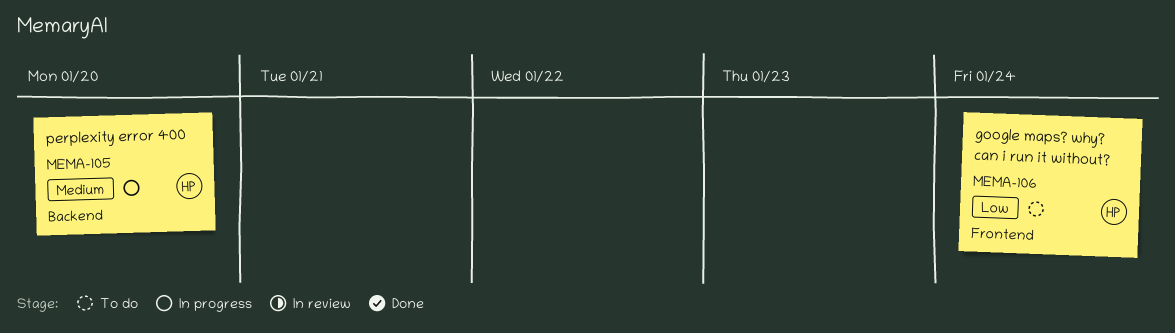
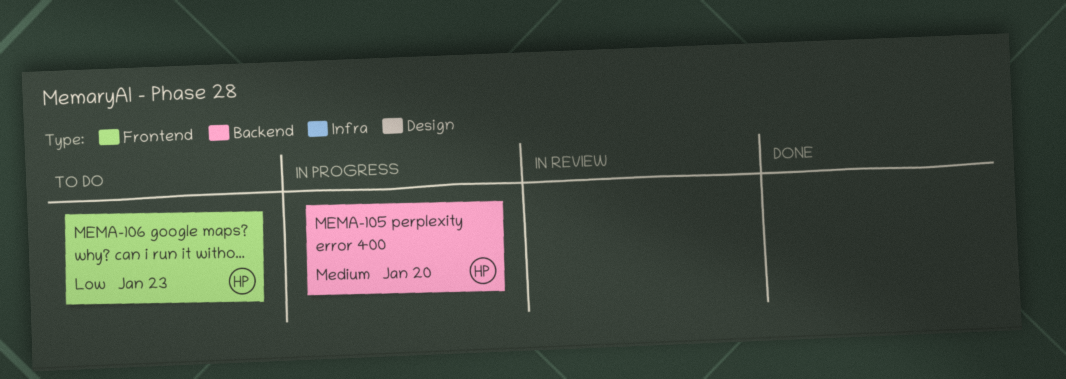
MEMA-106, due: Jan 24 -> Jan 23

